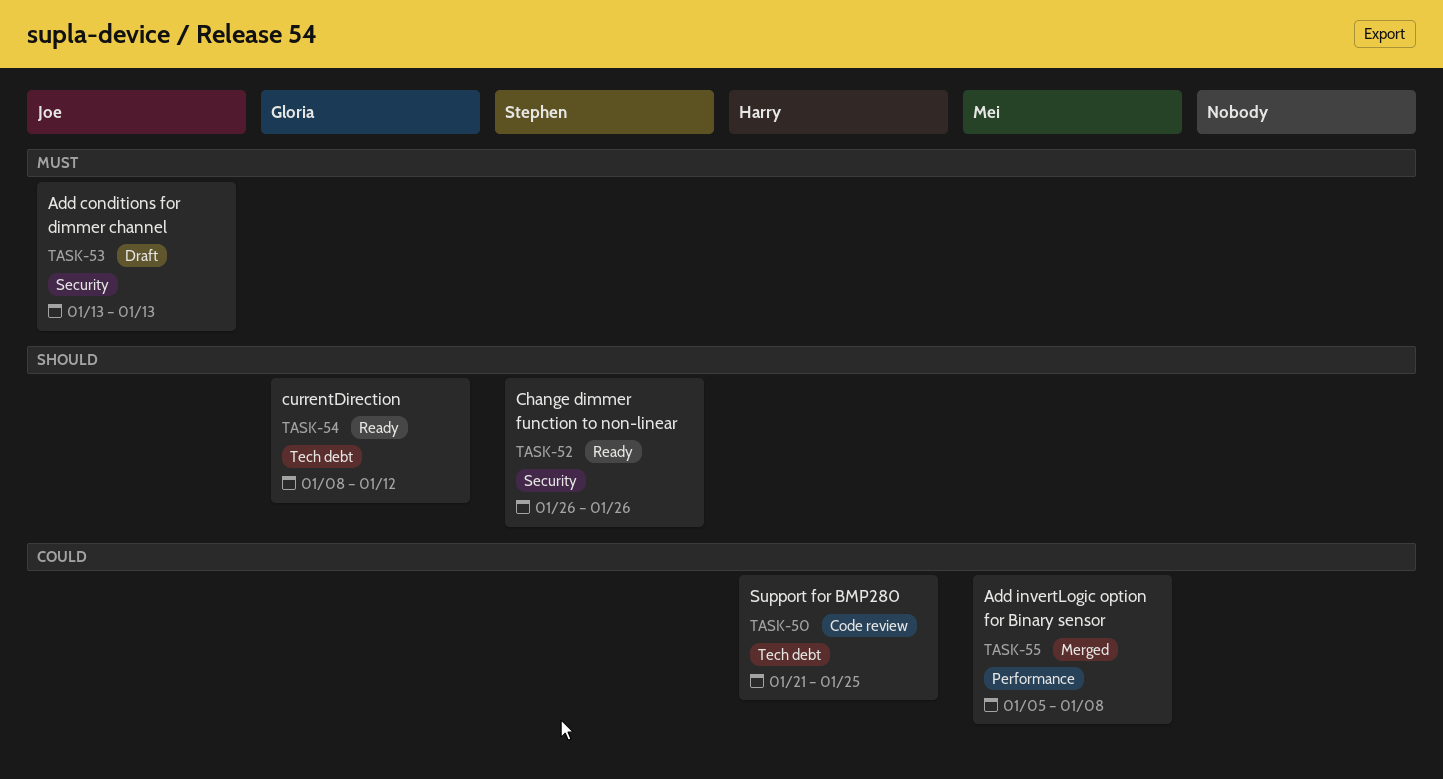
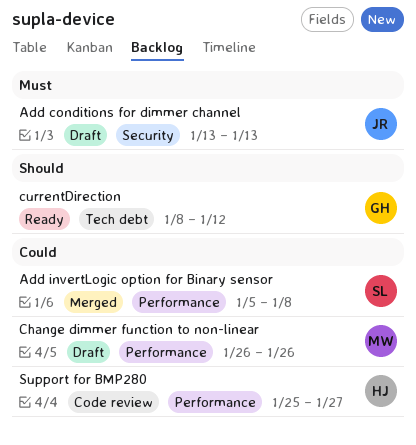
Add invertLogic option for Binary sensor, owner: Mei -> Stephen
Change dimmer function to non-linear, status: Ready -> Draft
Change dimmer function to non-linear, owner: Stephen -> Mei
Change dimmer function to non-linear, priority: Should -> Could
Change dimmer function to non-linear, label: Security -> Performance
Support for BMP280, label: Tech debt -> Performance
Support for BMP280, start: Jan 21 -> Jan 25
Support for BMP280, due: Jan 25 -> Jan 27

